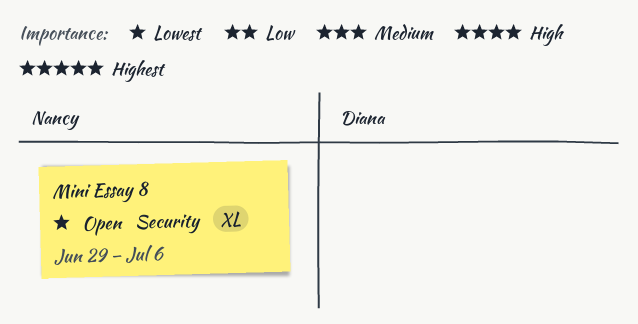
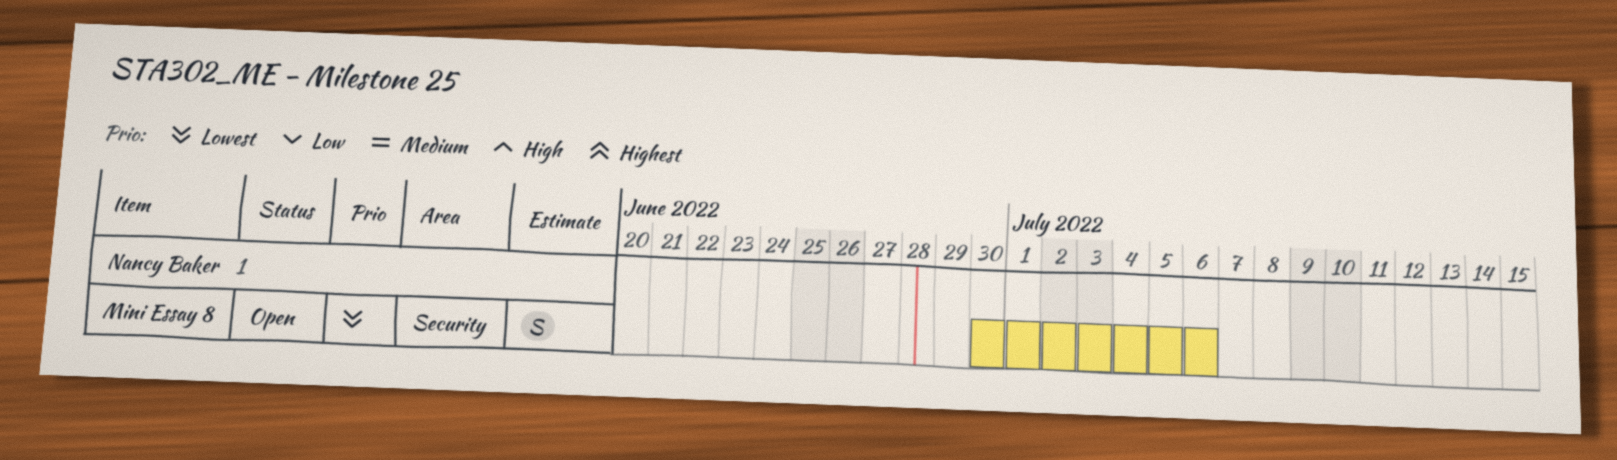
Mini Essay 8, estimate: XL -> S
Mini Essay 8, start: Jun 29 -> Jun 30

